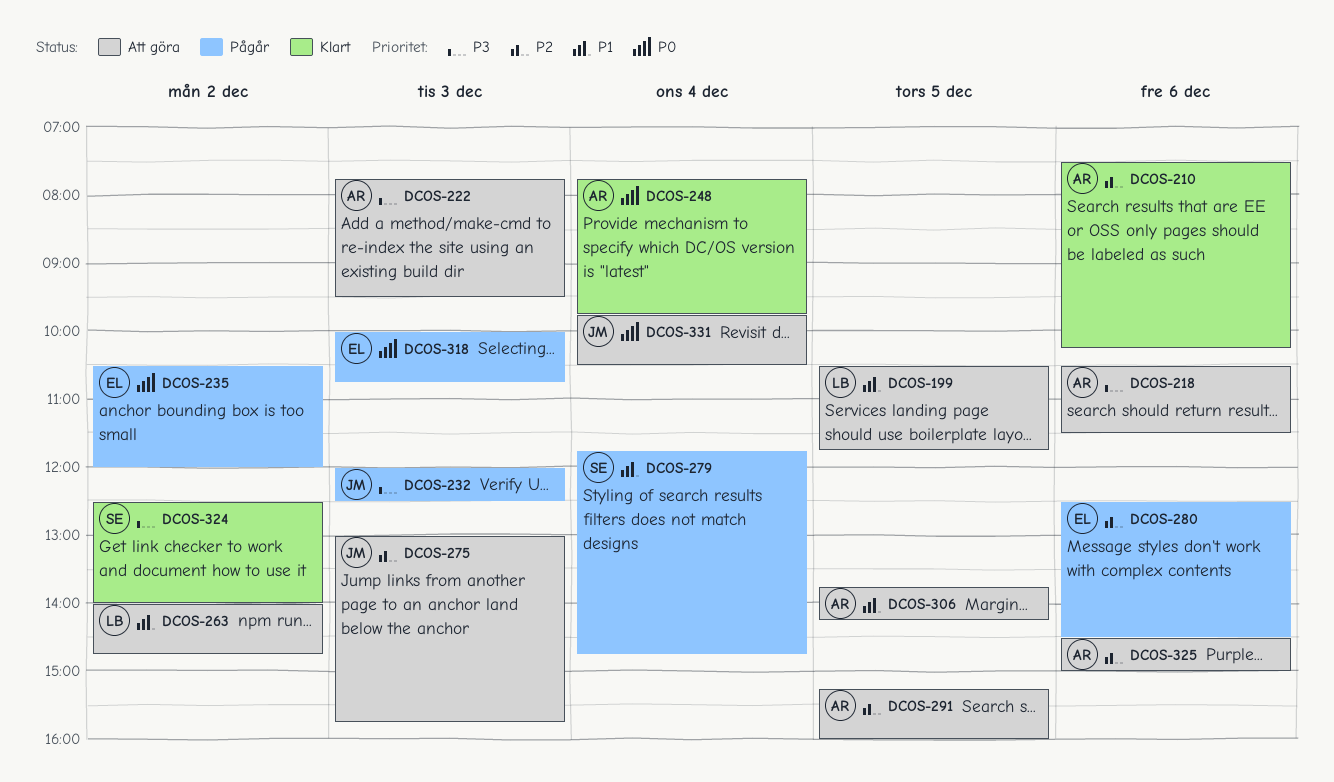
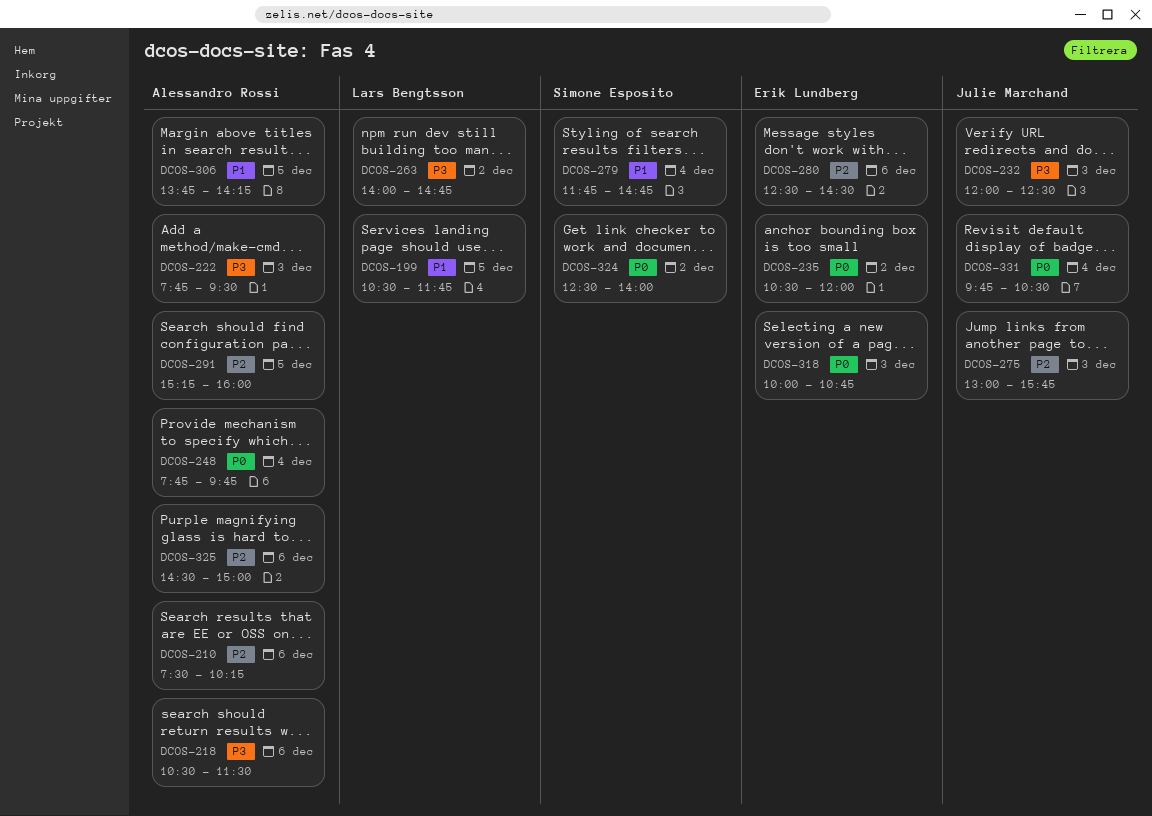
DCOS-263, priority: P1 -> P3
DCOS-324, priority: P3 -> P0

